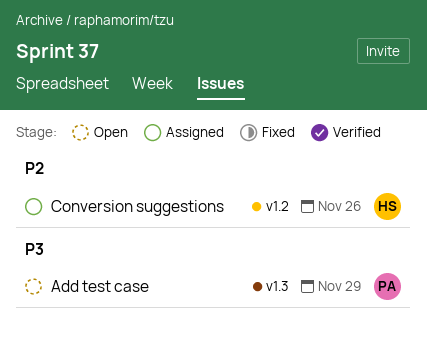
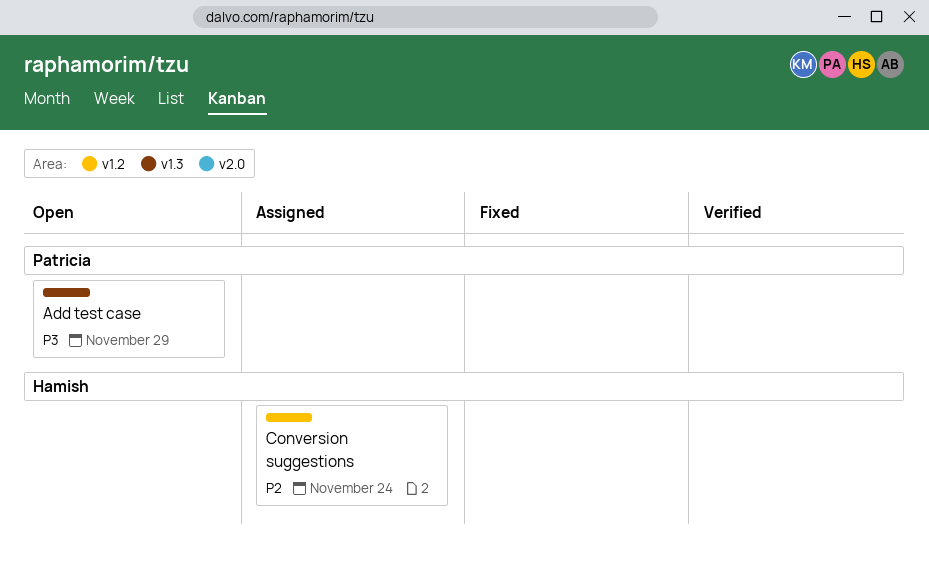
Conversion suggestions, due: Nov 26 -> Nov 24

